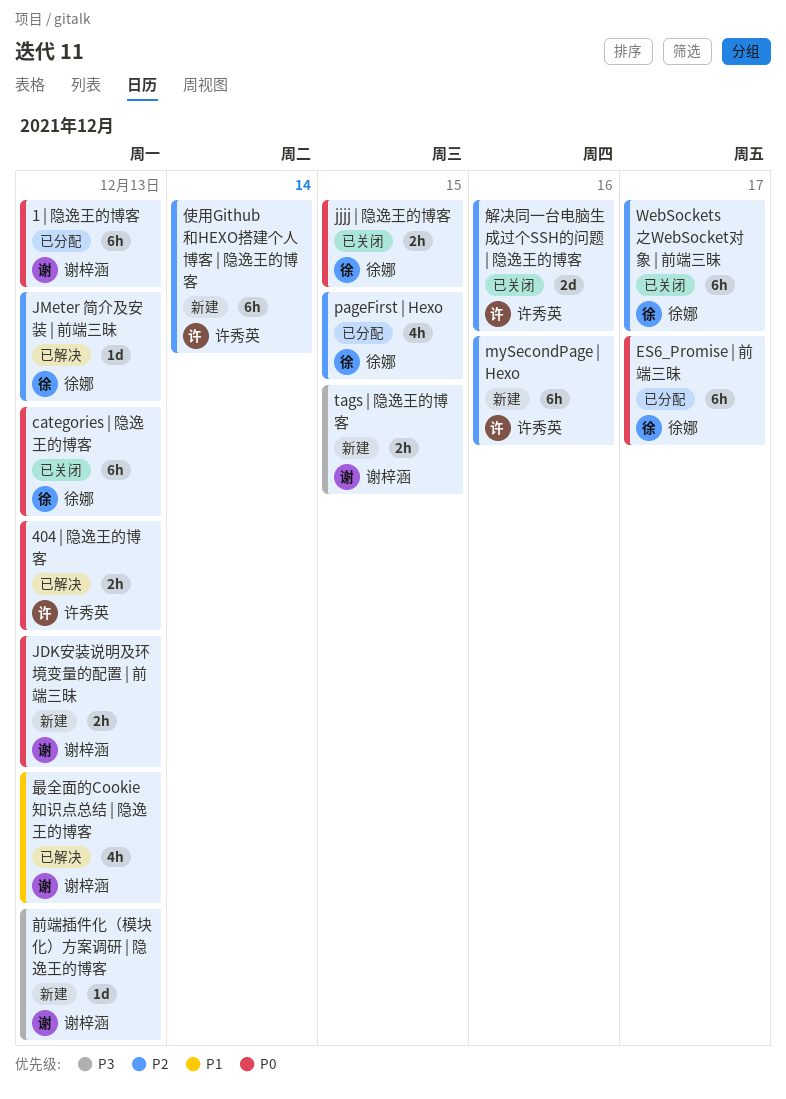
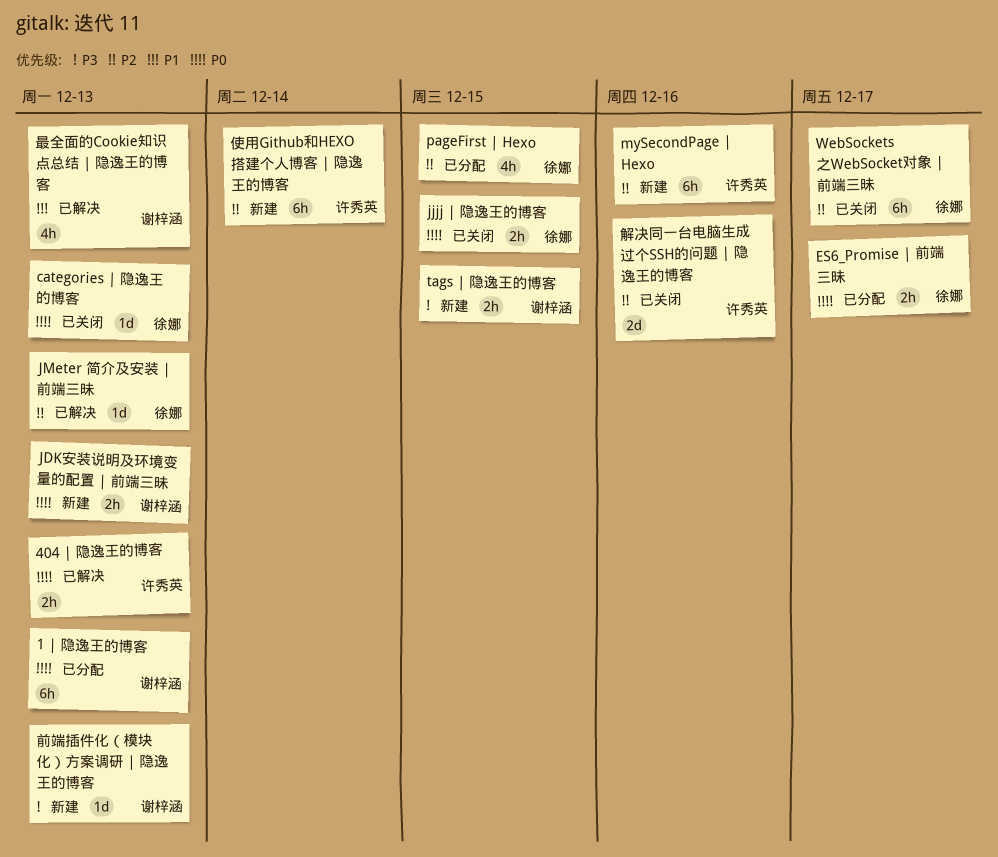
categories | 隐逸王的博客, estimate: 6h -> 1d
ES6_Promise | 前端三昧, estimate: 6h -> 2h

